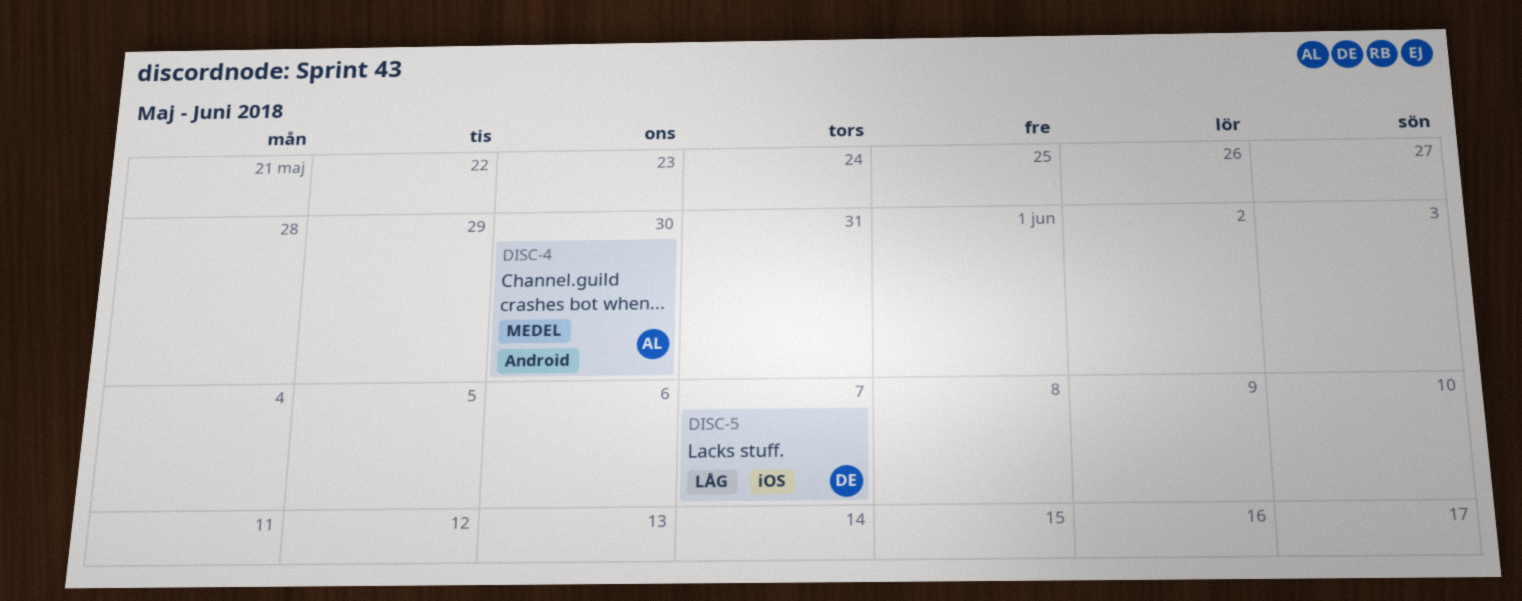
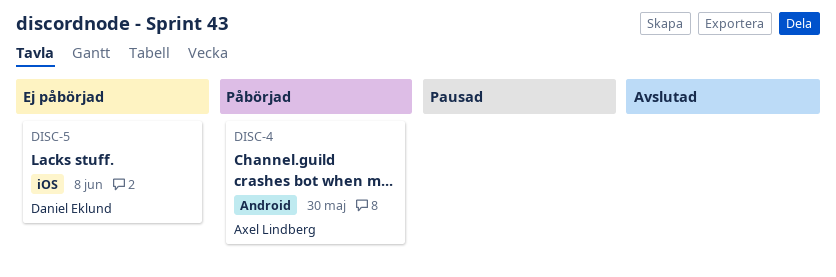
DISC-5, due: Jun 7 -> Jun 8

